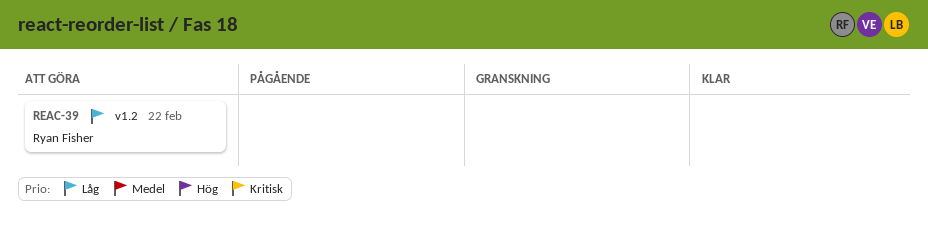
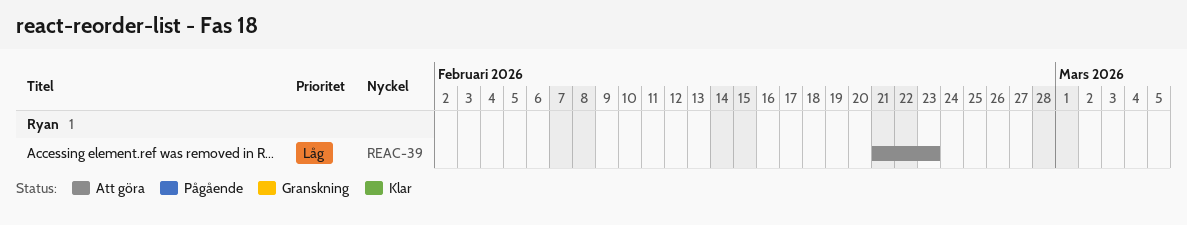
REAC-39, due: Feb 22 -> Feb 23

